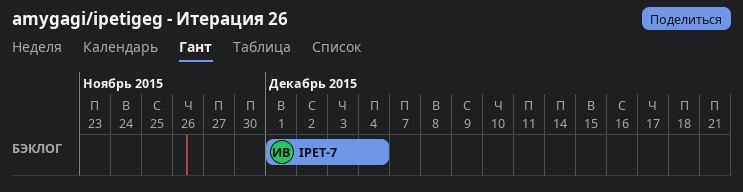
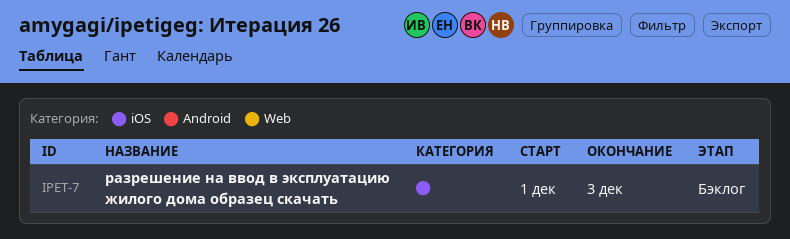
IPET-7, due: Dec 4 -> Dec 3

